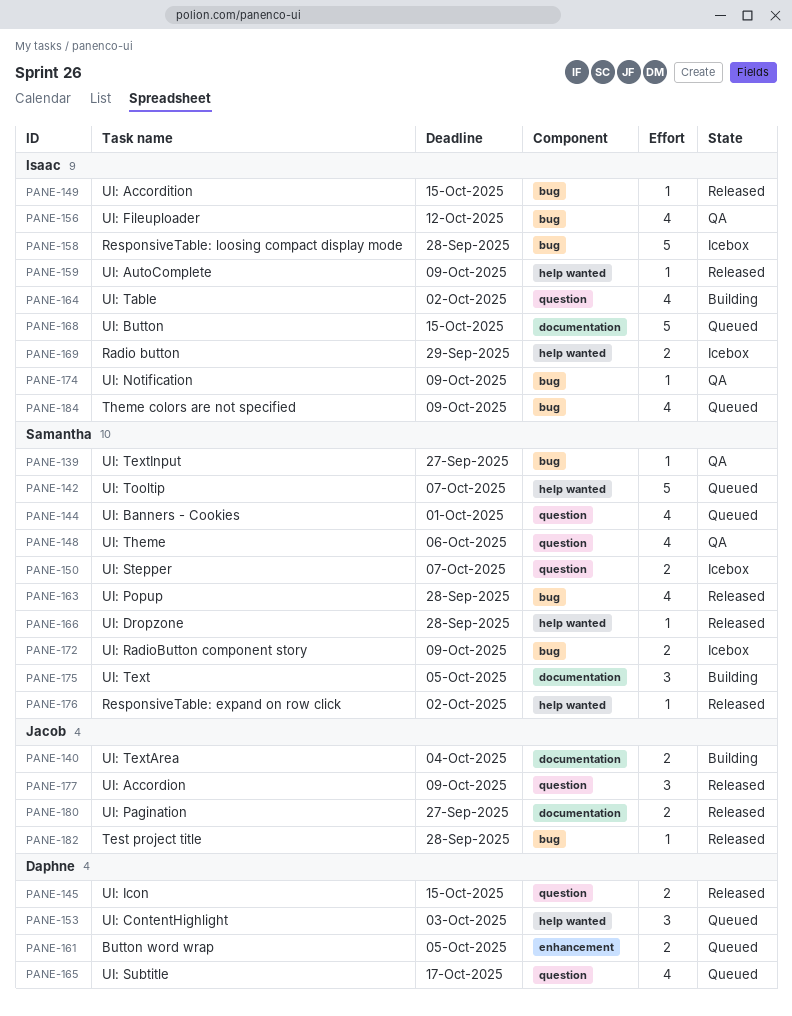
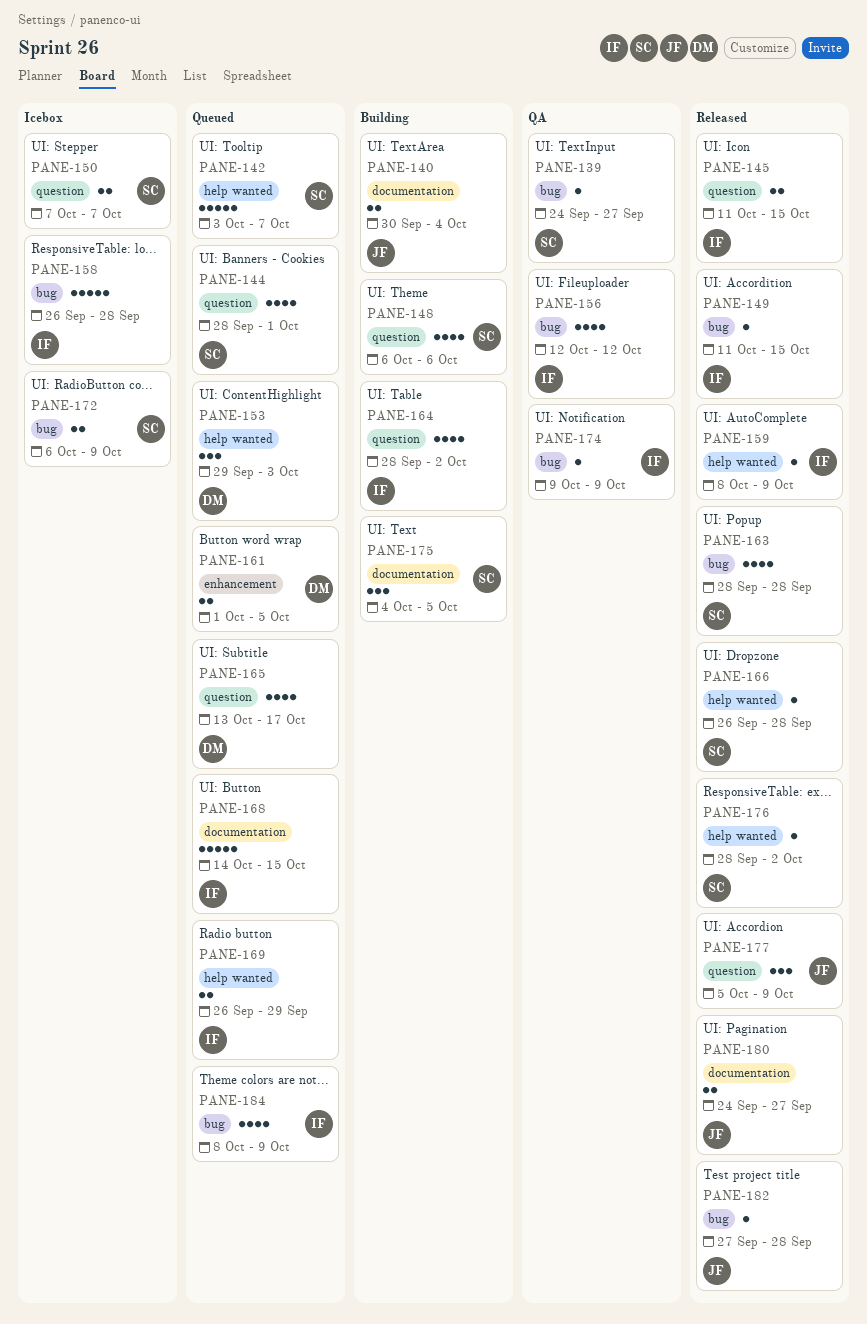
PANE-145, owner: Daphne -> Isaac
PANE-148, status: QA -> Building
PANE-169, status: Icebox -> Queued

